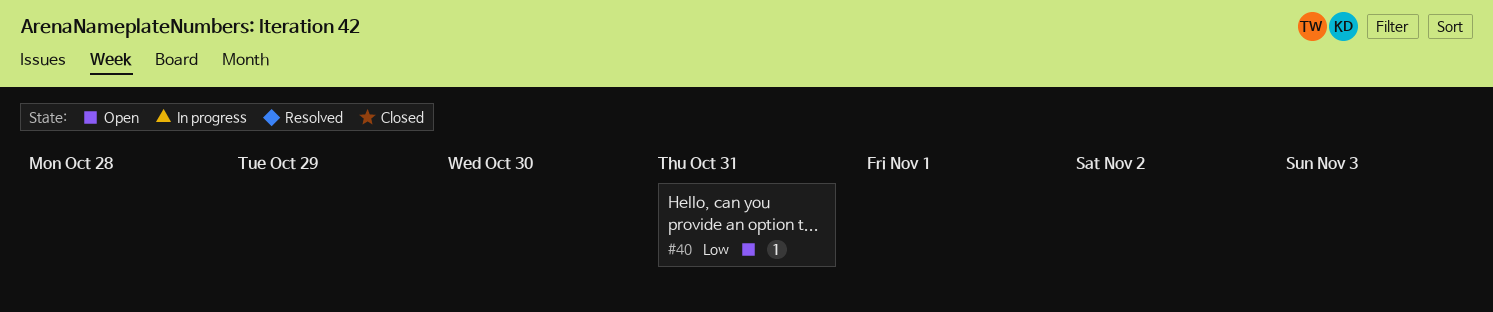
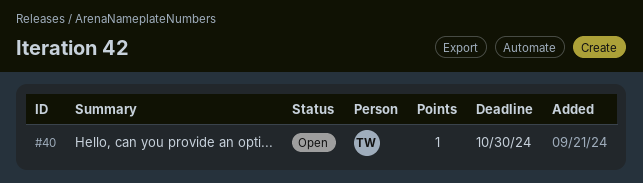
#40, due: Oct 31 -> Oct 30

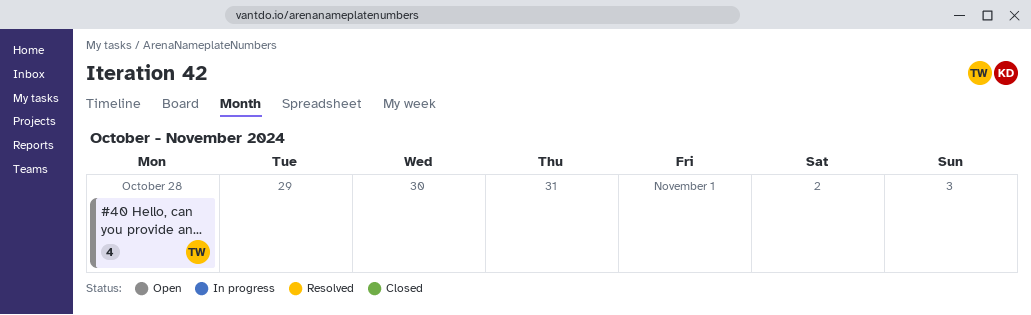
#40, estimate: 1 -> 4
#40, due: Oct 30 -> Oct 28

